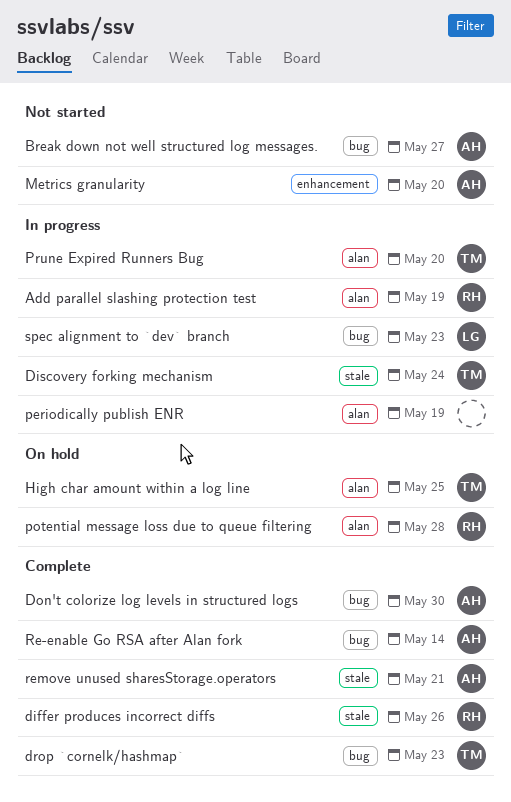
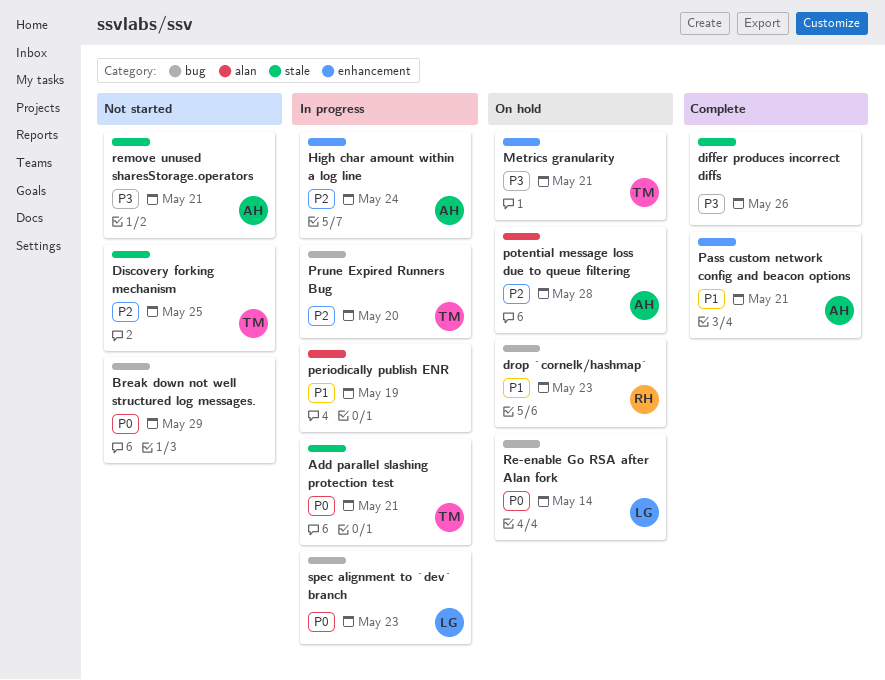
Add parallel slashing protection test, owner: RH -> TM
Add parallel slashing protection test, label: alan -> stale
Add parallel slashing protection test, due: May 19 -> May 21
Break down not well structured log messages., owner: AH -> none
Break down not well structured log messages., due: May 27 -> May 29
differ produces incorrect diffs, owner: RH -> none
Discovery forking mechanism, status: In progress -> Not started
Discovery forking mechanism, due: May 24 -> May 25
Don't colorize log levels in structured logs: present -> none
drop `cornelk/hashmap`, status: Complete -> On hold
drop `cornelk/hashmap`, owner: TM -> RH
High char amount within a log line, status: On hold -> In progress
High char amount within a log line, owner: TM -> AH
High char amount within a log line, label: alan -> enhancement
High char amount within a log line, due: May 25 -> May 24
Metrics granularity, status: Not started -> On hold
Metrics granularity, owner: AH -> TM
Metrics granularity, due: May 20 -> May 21
Pass custom network config and beacon options: none -> present
potential message loss due to queue filtering, owner: RH -> AH
Prune Expired Runners Bug, label: alan -> bug
Re-enable Go RSA after Alan fork, status: Complete -> On hold
Re-enable Go RSA after Alan fork, owner: AH -> LG
remove unused sharesStorage.operators, status: Complete -> Not started

